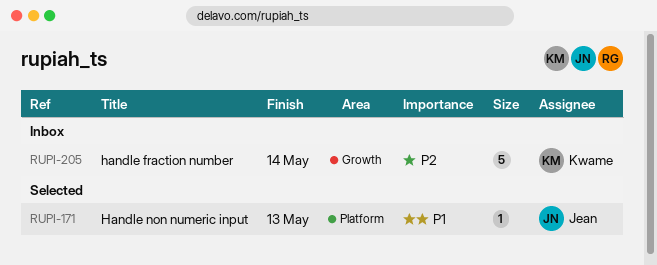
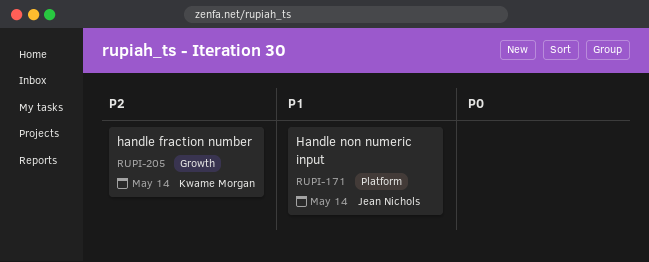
RUPI-171, due: May 13 -> May 14

